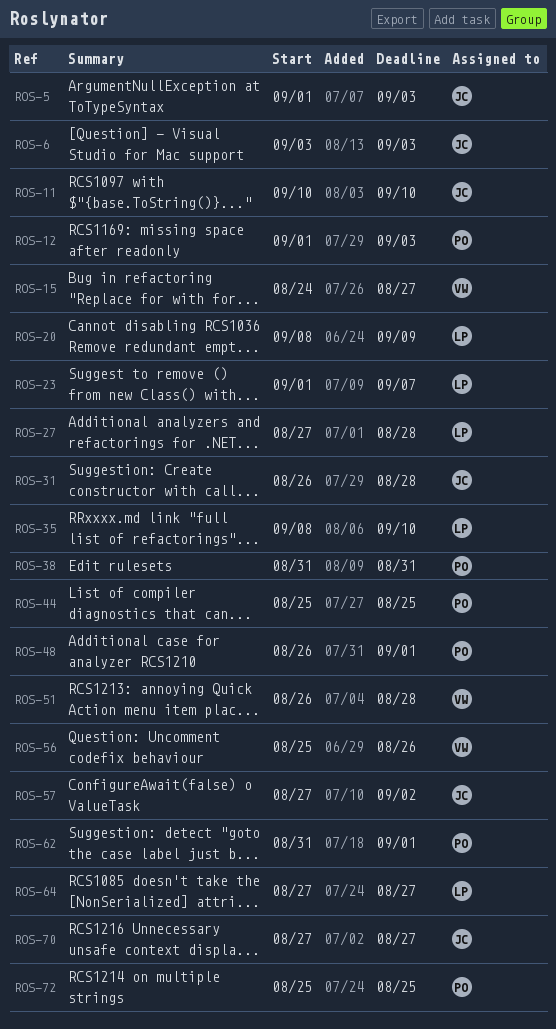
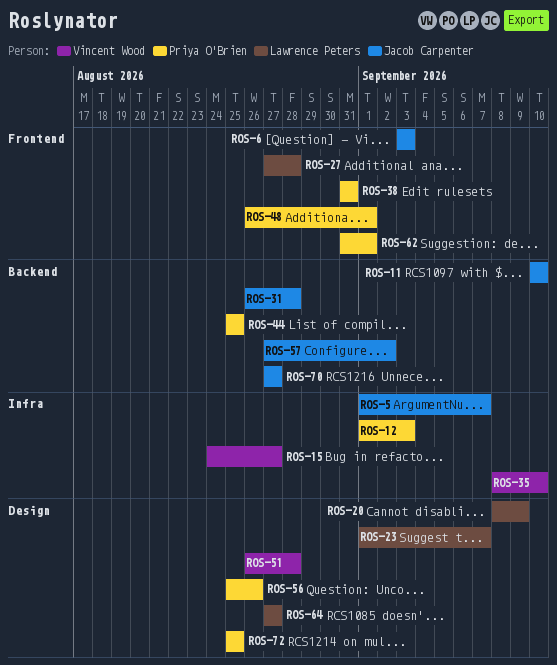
ROS-5, due: Sep 3 -> Sep 7
ROS-35, owner: Lawrence Peters -> Vincent Wood
ROS-56, owner: Vincent Wood -> Priya O'Brien

